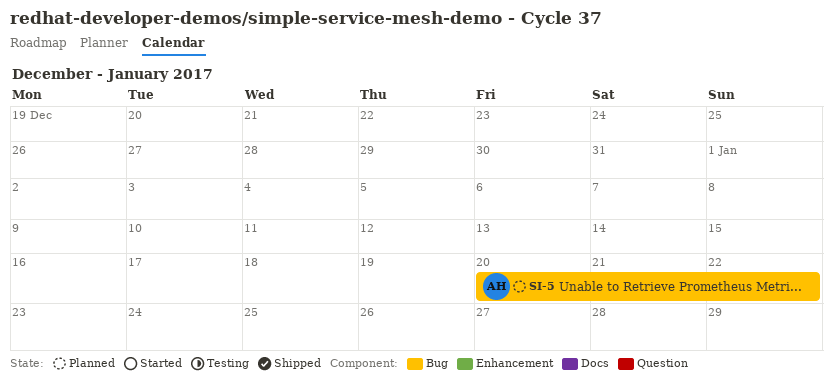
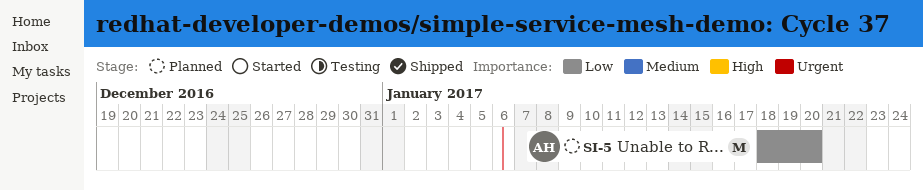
SI-5, start: Jan 20 -> Jan 18
SI-5, due: Jan 22 -> Jan 20

